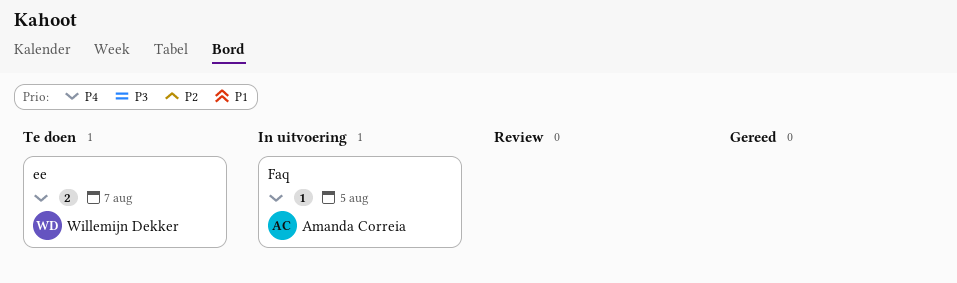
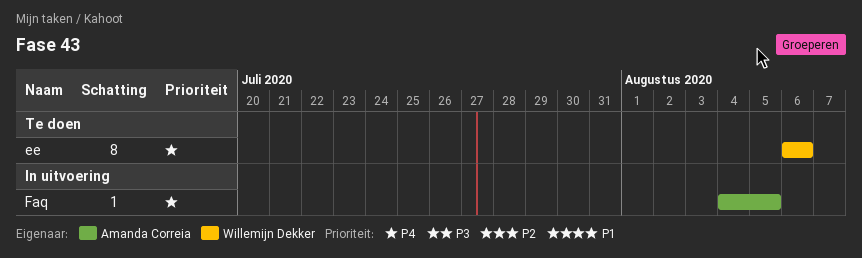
ee, estimate: 2 -> 8
ee, due: Aug 7 -> Aug 6

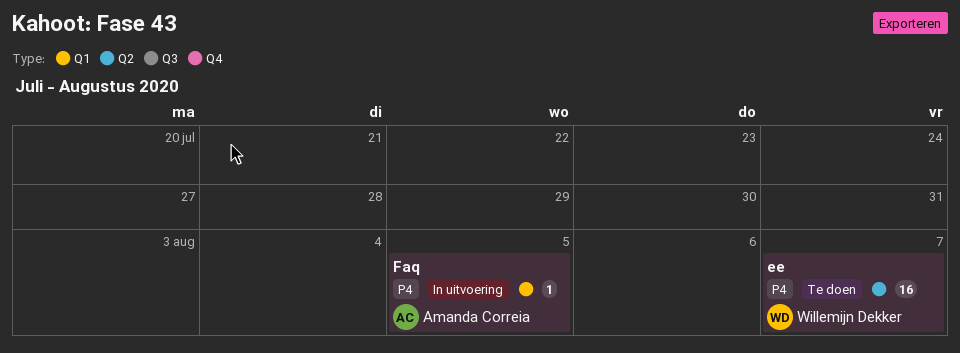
ee, estimate: 8 -> 16
ee, due: Aug 6 -> Aug 7

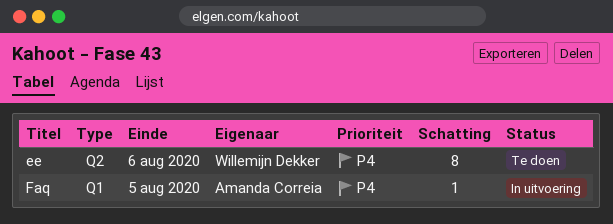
ee, estimate: 16 -> 8
ee, due: Aug 7 -> Aug 6

